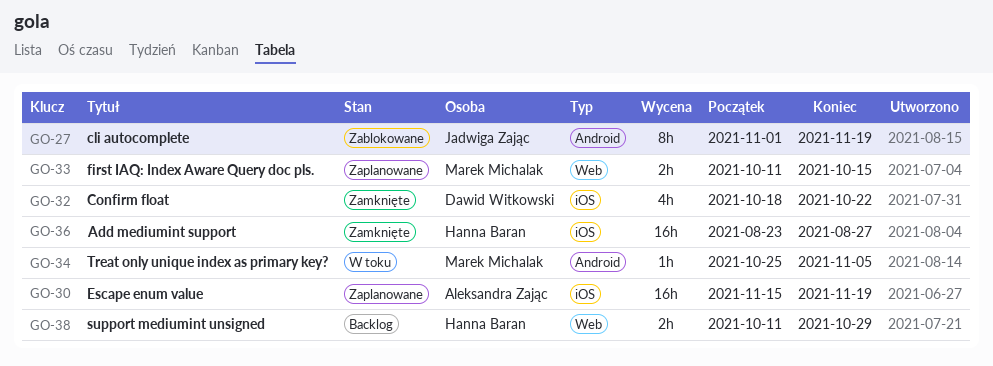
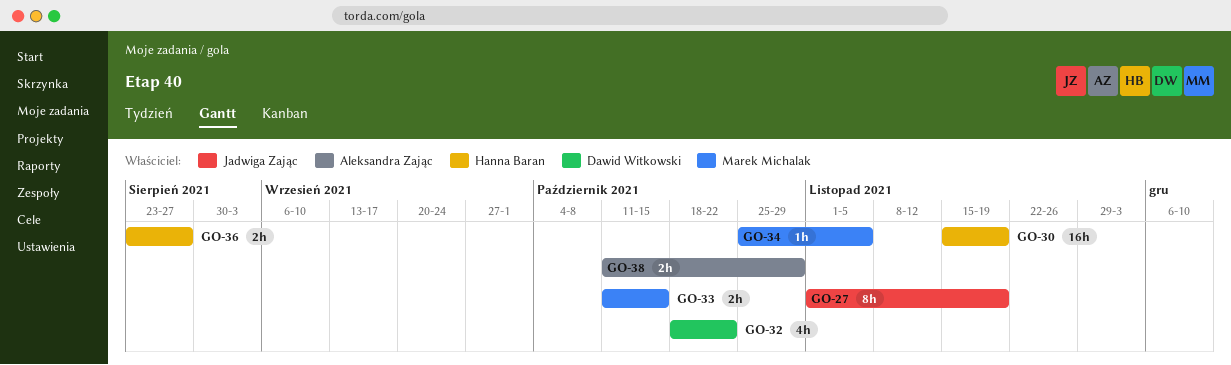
GO-30, owner: Aleksandra Zając -> Hanna Baran
GO-36, estimate: 16h -> 2h
GO-38, owner: Hanna Baran -> Aleksandra Zając

